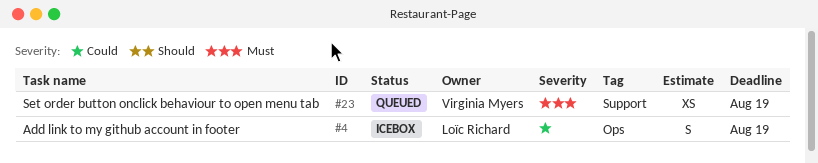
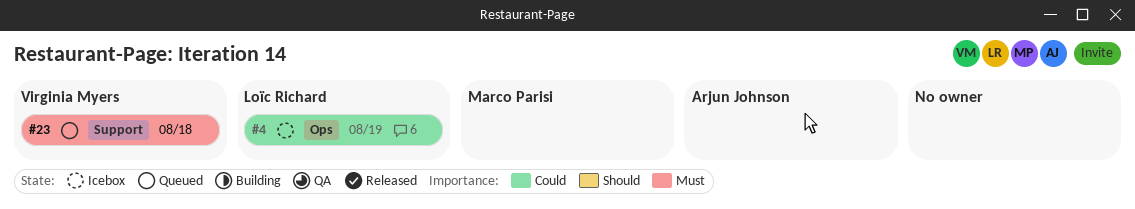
#23, due: Aug 19 -> Aug 18

